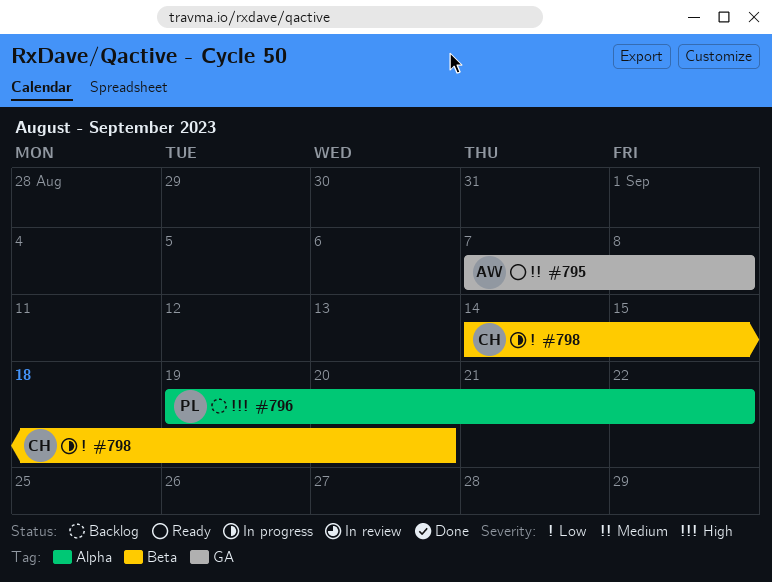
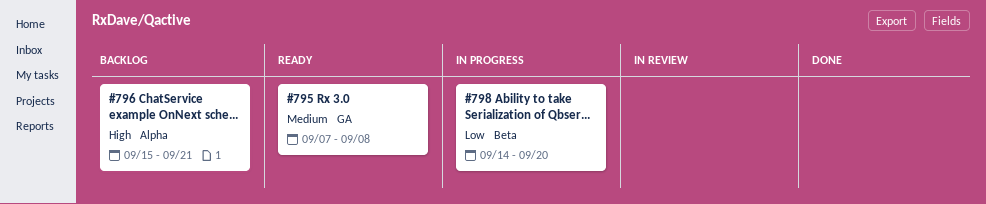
#796, start: Sep 19 -> Sep 15
#796, due: Sep 22 -> Sep 21

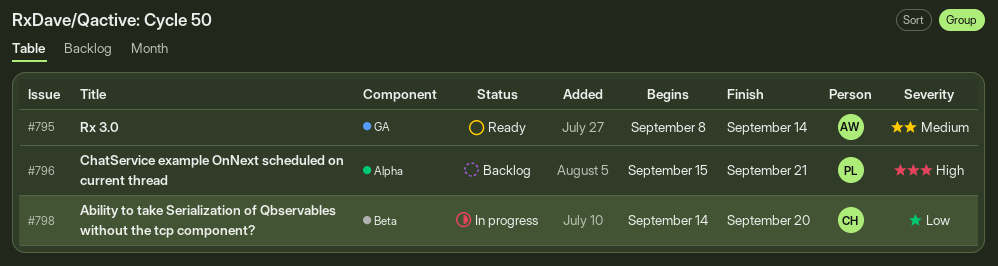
#795, start: Sep 7 -> Sep 8
#795, due: Sep 8 -> Sep 14

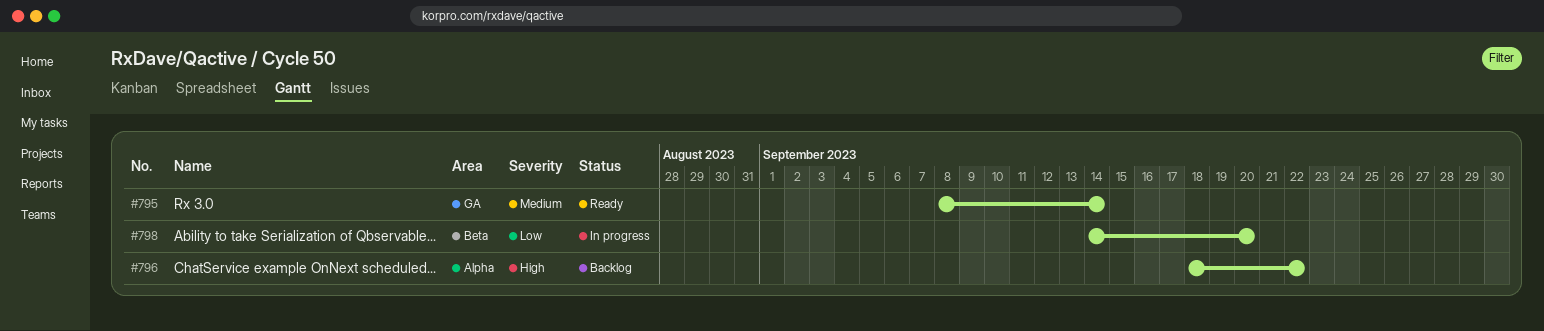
#796, start: Sep 15 -> Sep 18
#796, due: Sep 21 -> Sep 22

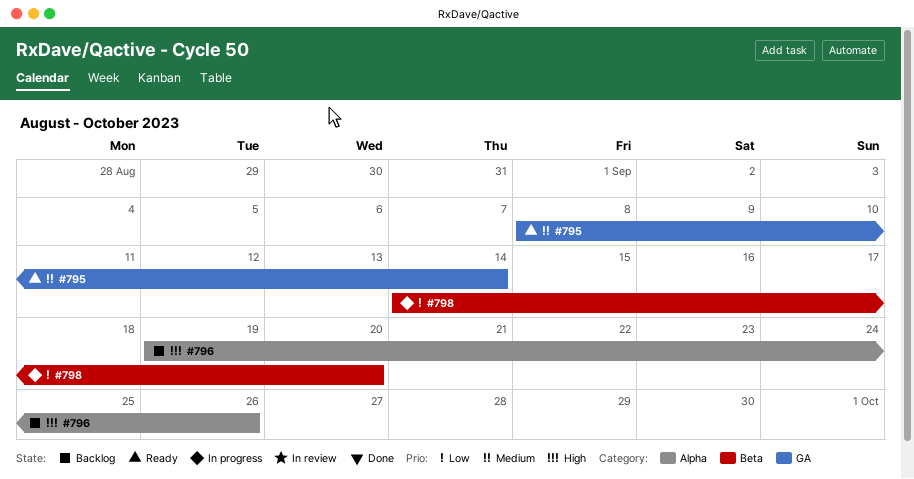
#796, start: Sep 18 -> Sep 19
#796, due: Sep 22 -> Sep 26

